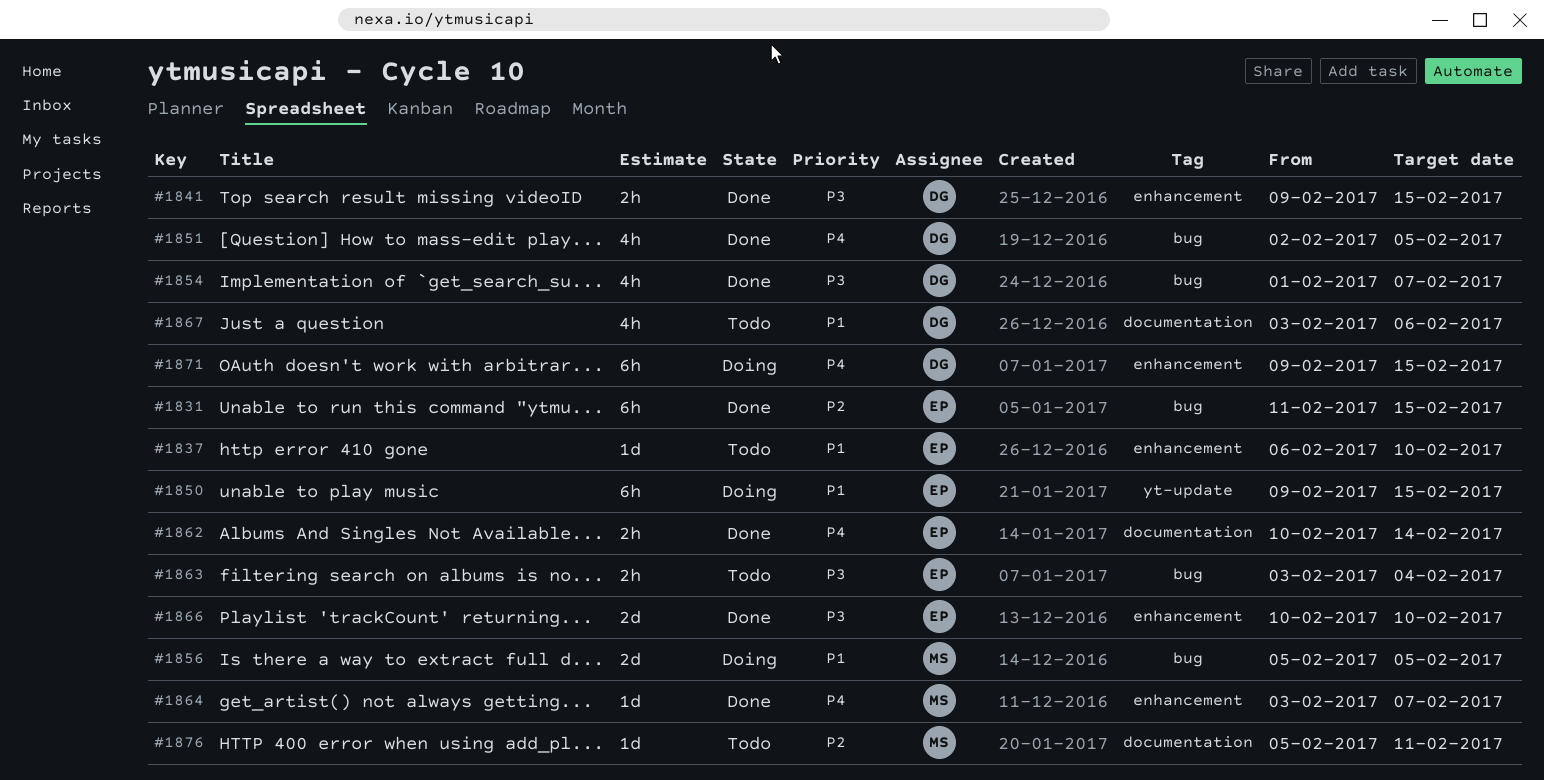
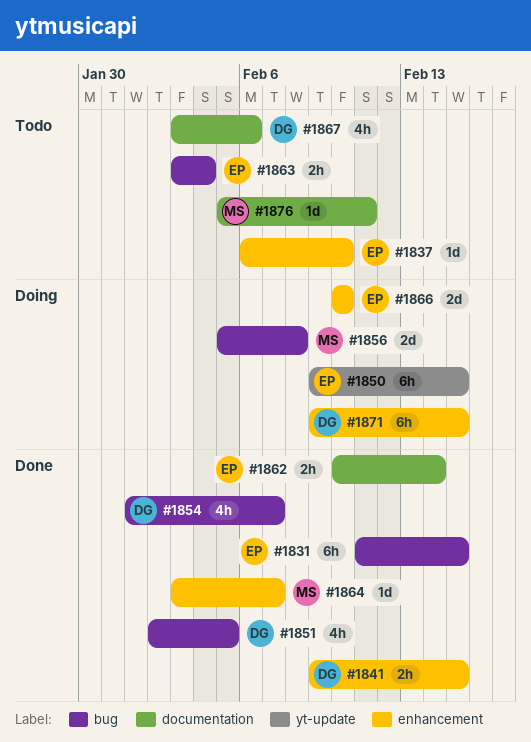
#1856, due: Feb 5 -> Feb 8
#1866, status: Done -> Doing

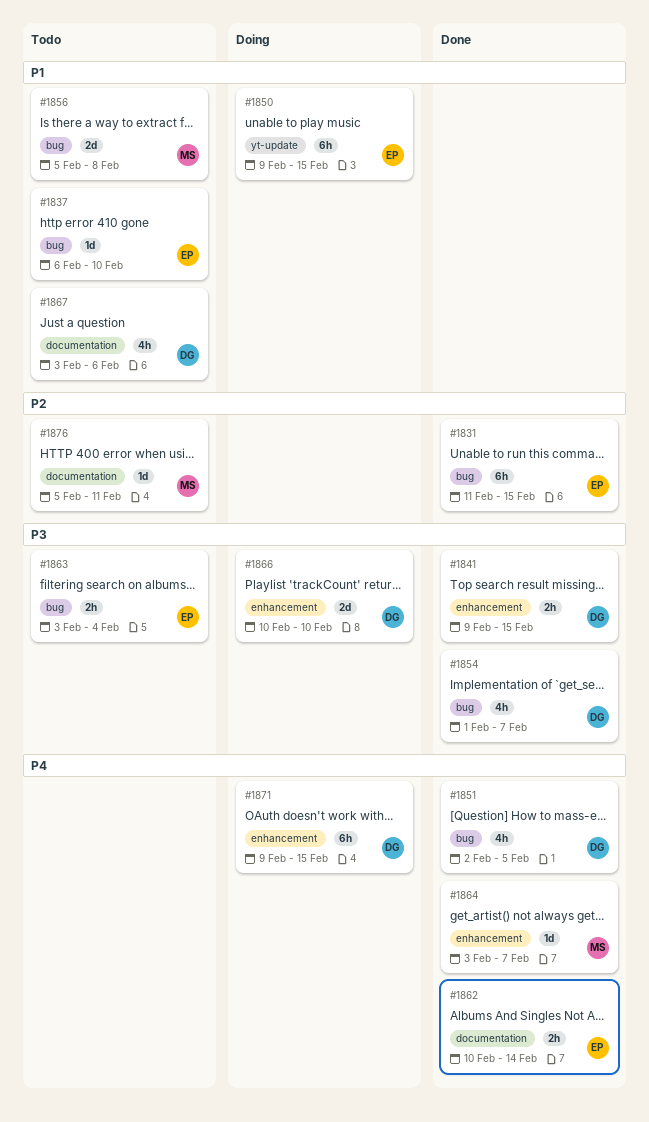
#1837, label: enhancement -> bug
#1856, status: Doing -> Todo
#1866, owner: EP -> DG

